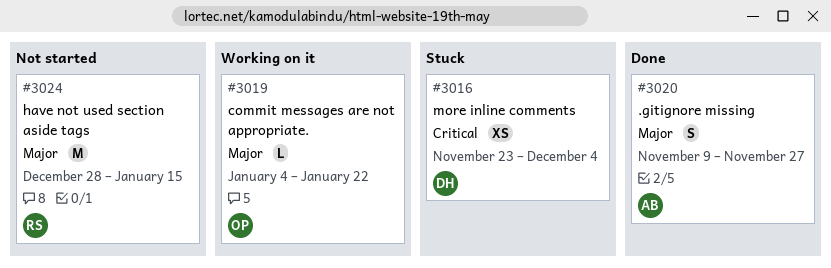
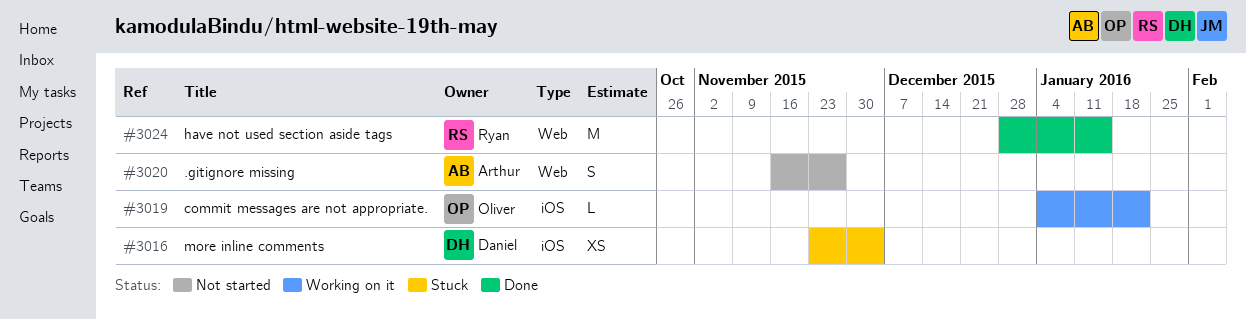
#3020, status: Done -> Not started
#3020, start: Nov 9 -> Nov 16
#3024, status: Not started -> Done

